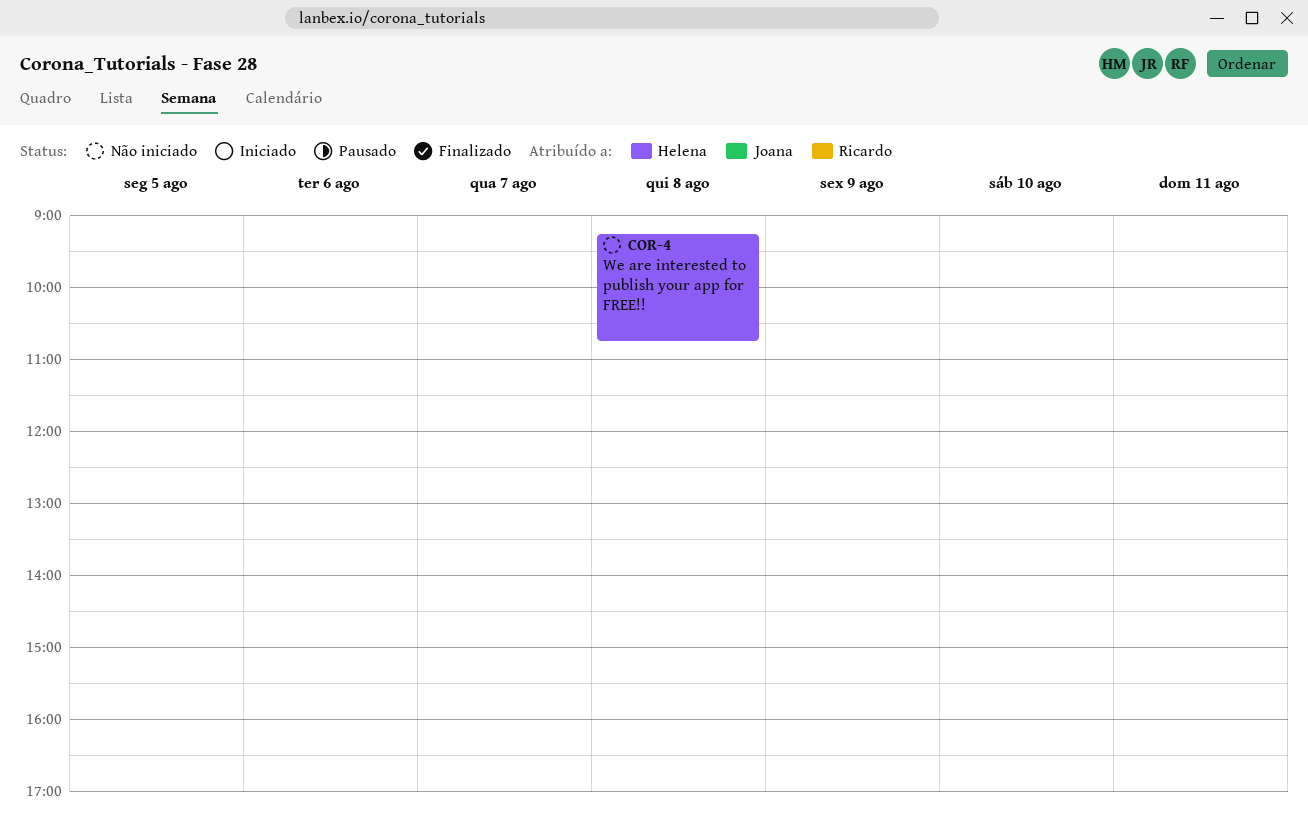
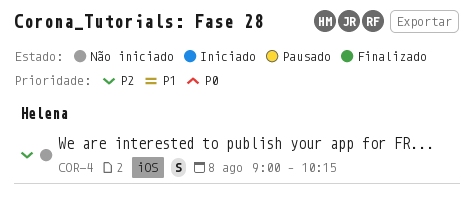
COR-4, begins: 09:15 -> 09:00
COR-4, ends: 10:45 -> 10:15

